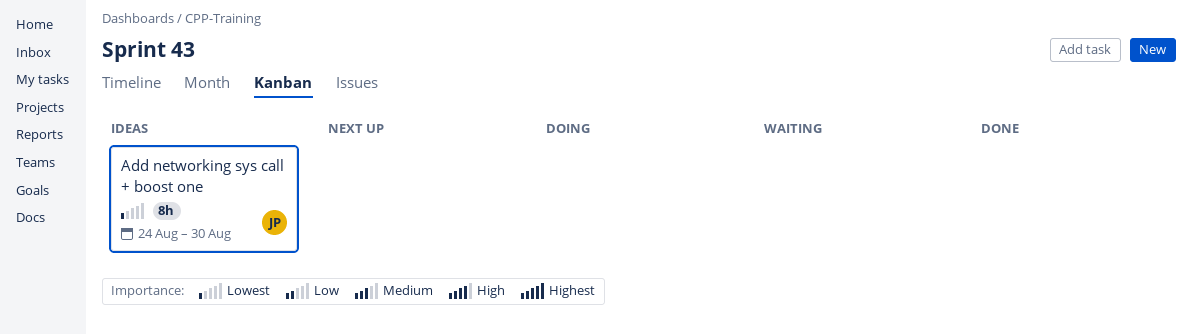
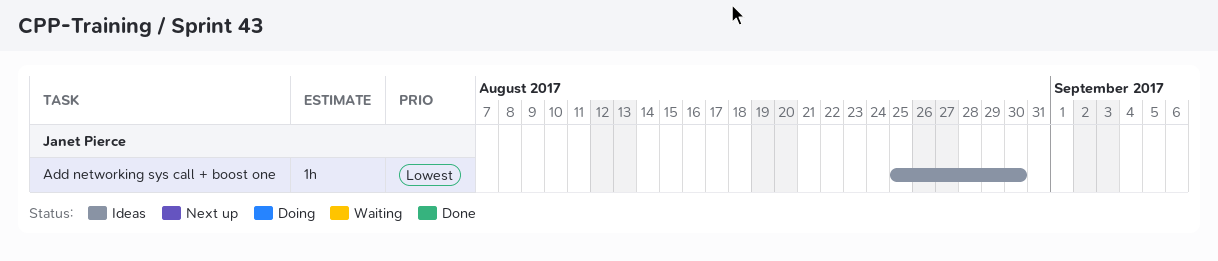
Add networking sys call + boost one, estimate: 8h -> 1h
Add networking sys call + boost one, start: Aug 24 -> Aug 25

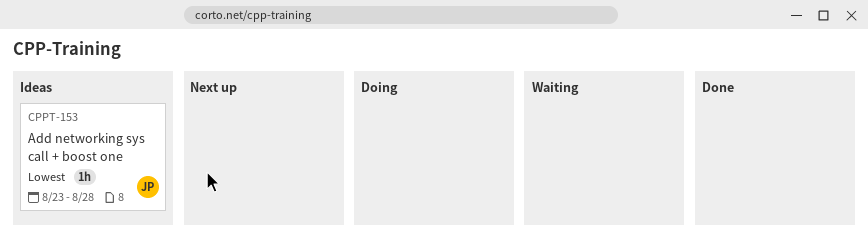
Add networking sys call + boost one, start: Aug 25 -> Aug 23
Add networking sys call + boost one, due: Aug 30 -> Aug 28

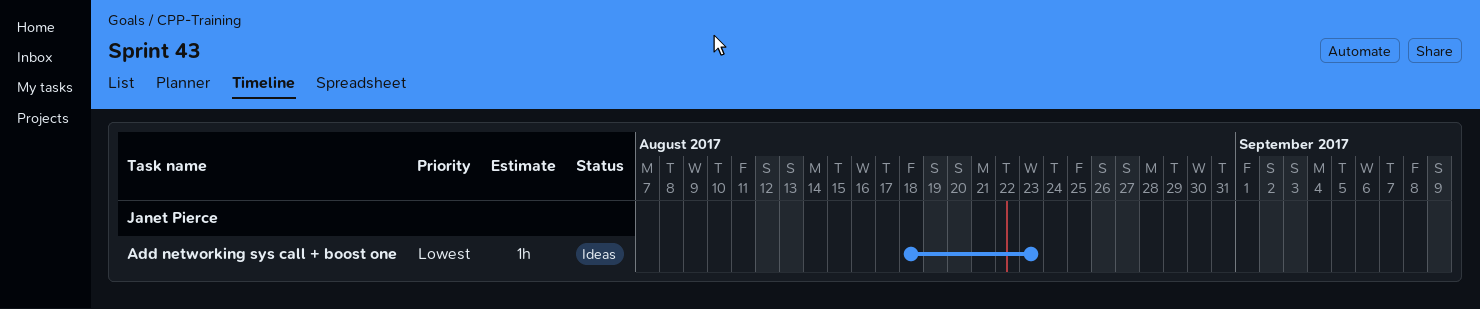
Add networking sys call + boost one, start: Aug 23 -> Aug 18
Add networking sys call + boost one, due: Aug 28 -> Aug 23

